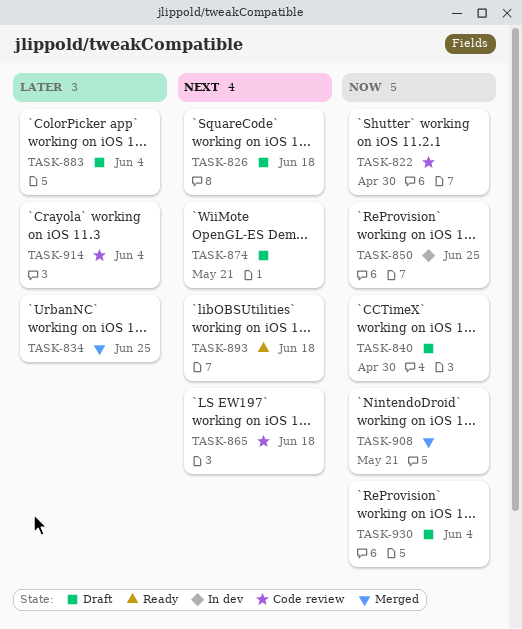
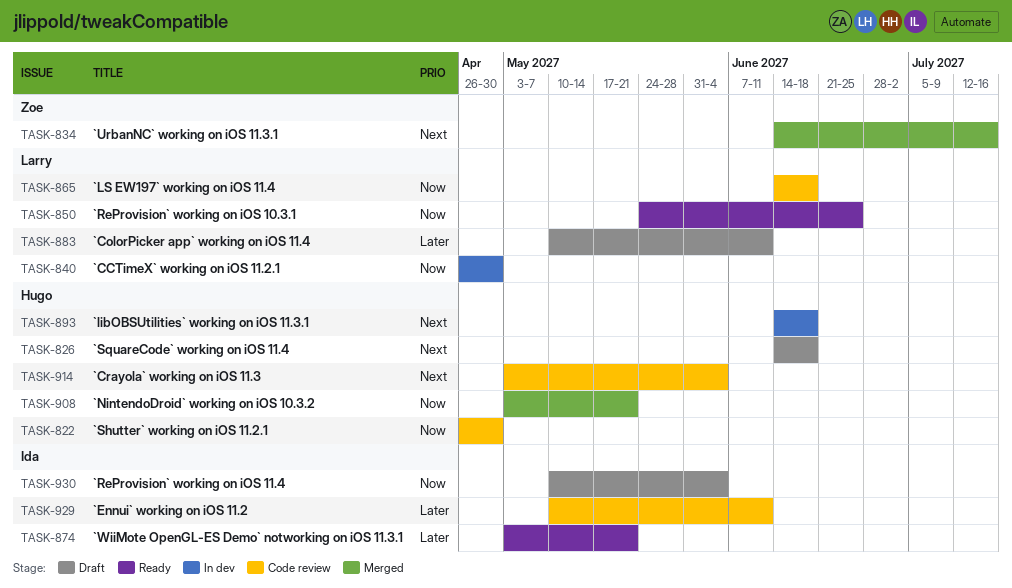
TASK-834, priority: Later -> Next
TASK-834, due: Jun 25 -> Jul 16
TASK-840, status: Draft -> In dev
TASK-850, status: In dev -> Ready
TASK-865, priority: Next -> Now
TASK-874, status: Draft -> Ready
TASK-874, priority: Next -> Later
TASK-883, due: Jun 4 -> Jun 11
TASK-893, status: Ready -> In dev
TASK-914, priority: Later -> Next
TASK-929: none -> present

